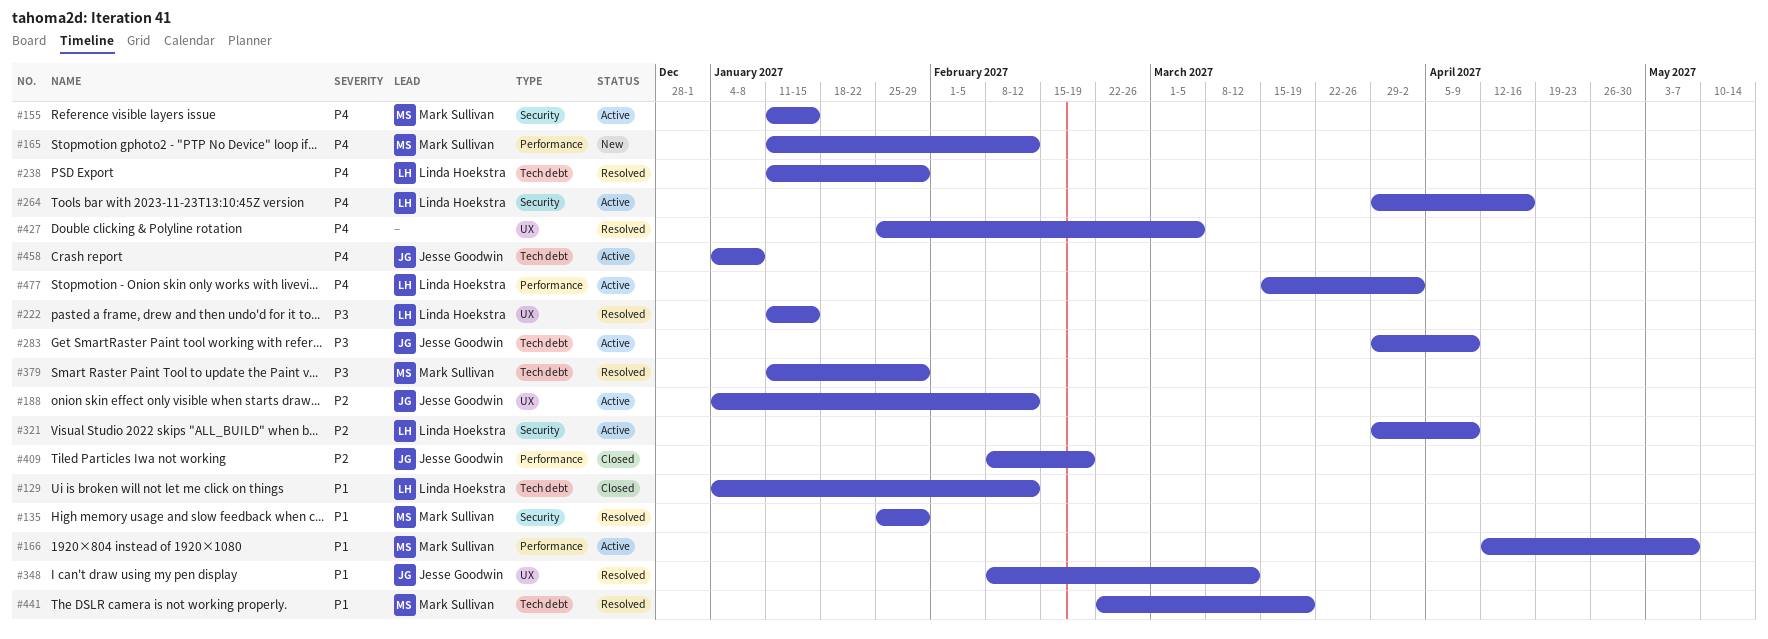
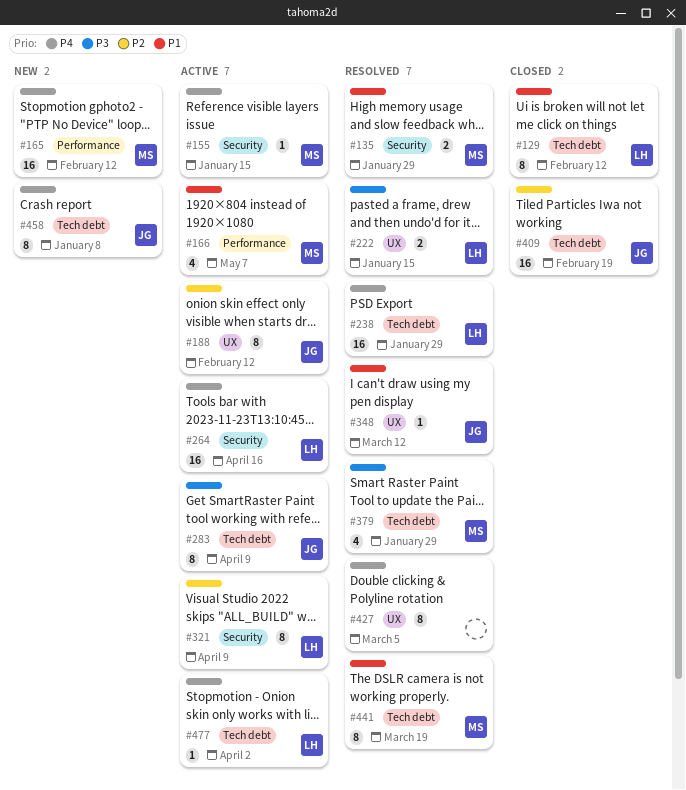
#409, label: Performance -> Tech debt
#458, status: Active -> New
#477, label: Performance -> Tech debt

